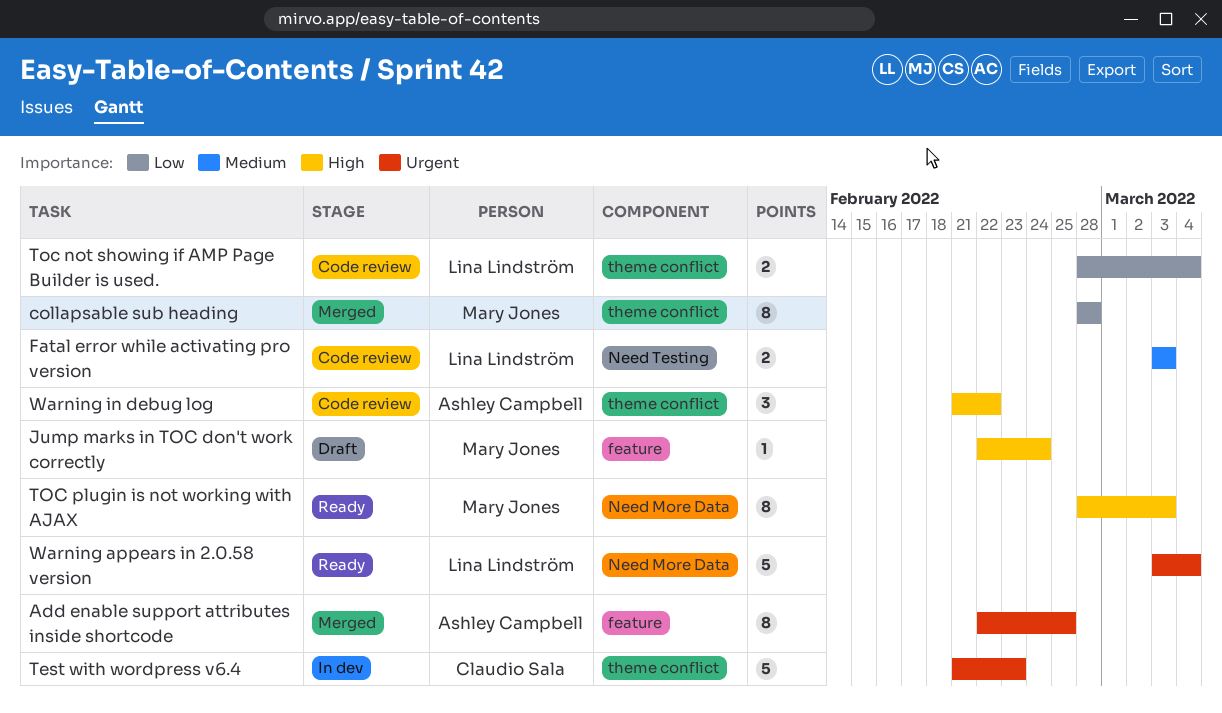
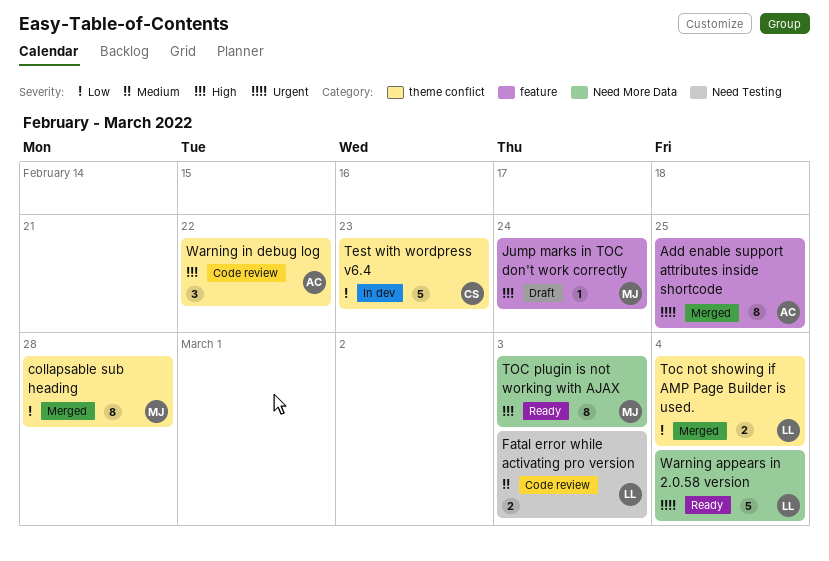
Test with wordpress v6.4, priority: Urgent -> Low
Toc not showing if AMP Page Builder is used., status: Code review -> Merged

